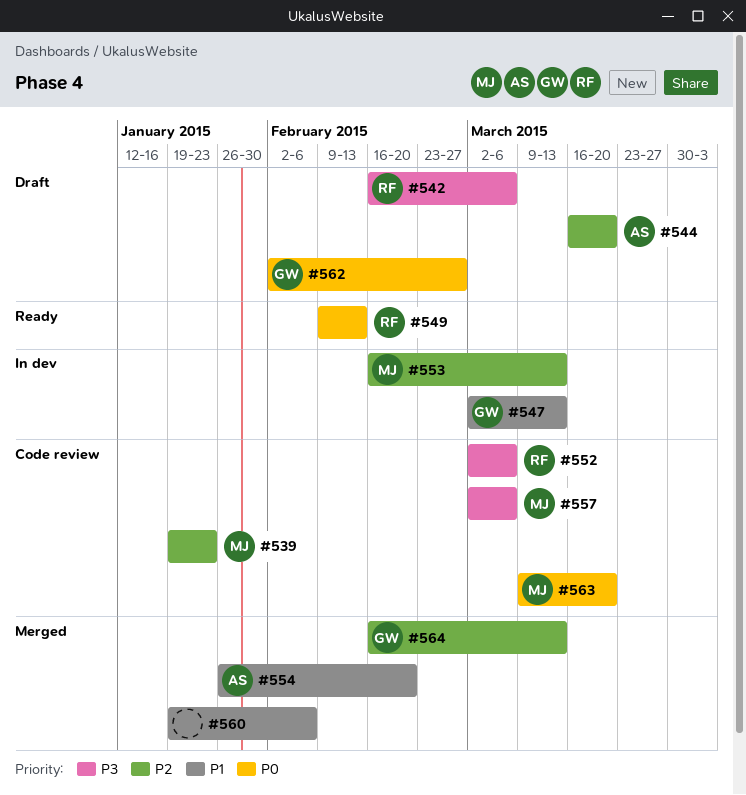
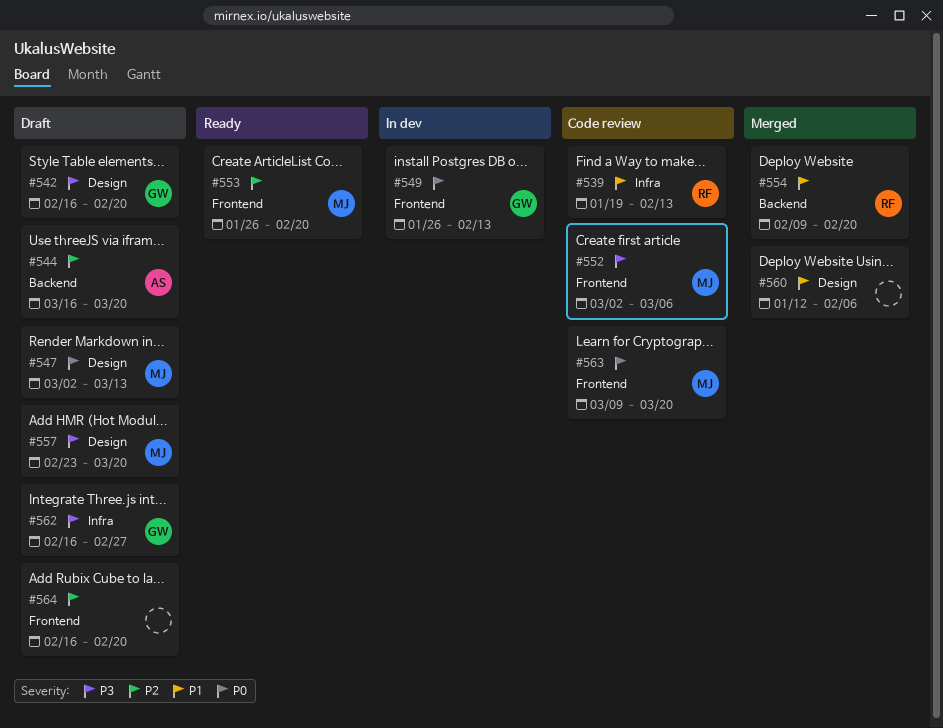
#539, owner: MJ -> RF
#539, priority: P2 -> P1
#539, due: Jan 23 -> Feb 13
#542, owner: RF -> GW
#542, due: Mar 6 -> Feb 20
#547, status: In dev -> Draft
#547, owner: GW -> MJ
#547, priority: P1 -> P0
#549, status: Ready -> In dev
#549, owner: RF -> GW
#549, start: Feb 9 -> Jan 26
#552, owner: RF -> MJ
#553, status: In dev -> Ready
#553, start: Feb 16 -> Jan 26
#553, due: Mar 13 -> Feb 20
#554, owner: AS -> RF
#554, start: Jan 26 -> Feb 9
#557, status: Code review -> Draft
#557, start: Mar 2 -> Feb 23
#557, due: Mar 6 -> Mar 20
#560, start: Jan 19 -> Jan 12
#562, priority: P0 -> P3
#562, start: Feb 2 -> Feb 16
#564, status: Merged -> Draft
#564, owner: GW -> none
#564, due: Mar 13 -> Feb 20

